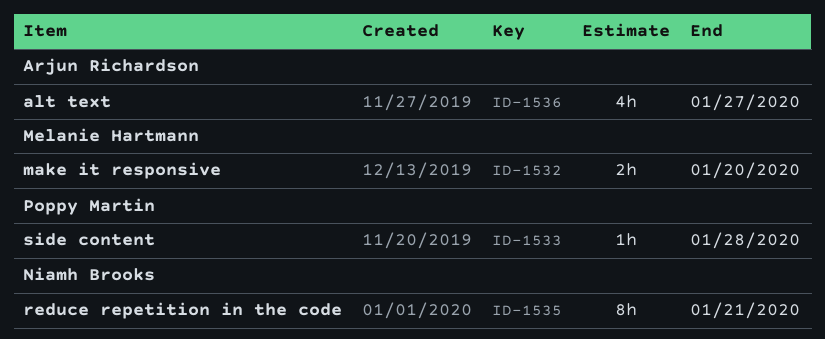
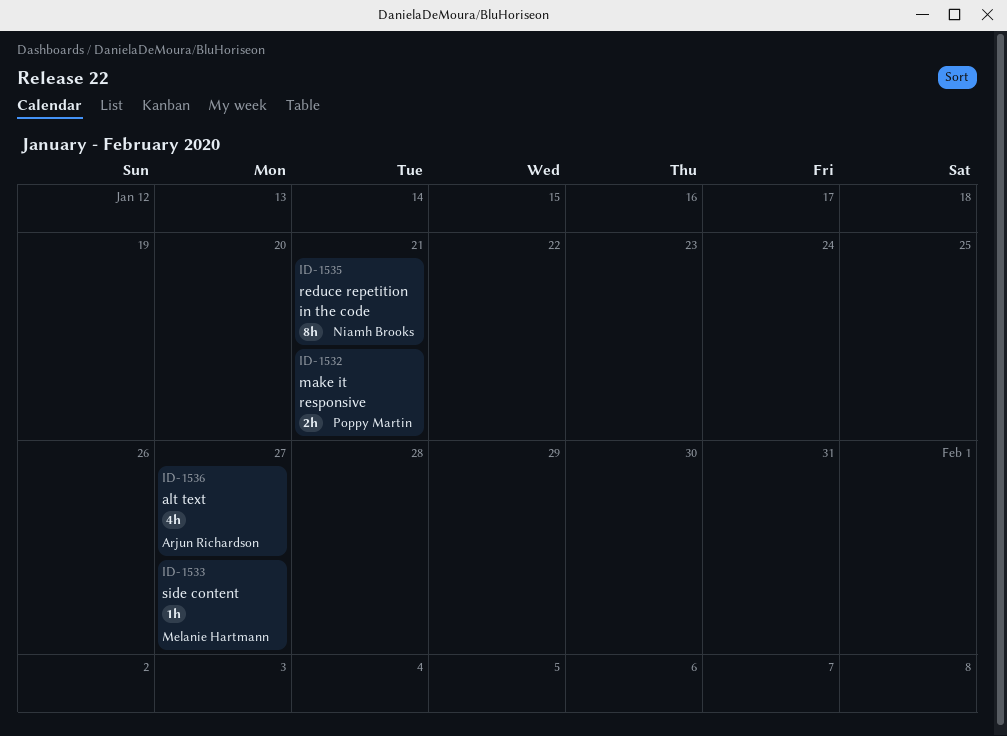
ID-1532, owner: Melanie Hartmann -> Poppy Martin
ID-1532, due: Jan 20 -> Jan 21
ID-1533, owner: Poppy Martin -> Melanie Hartmann
ID-1533, due: Jan 28 -> Jan 27

